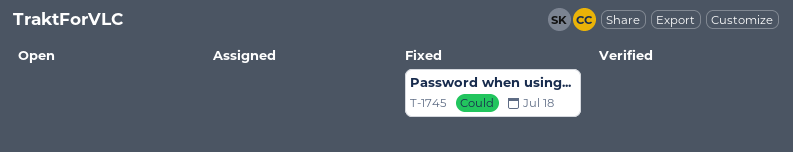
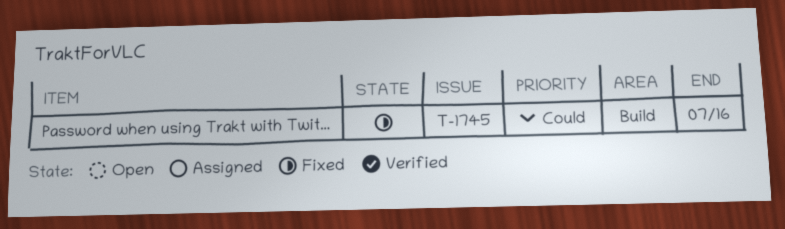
T-1745, due: Jul 18 -> Jul 16

